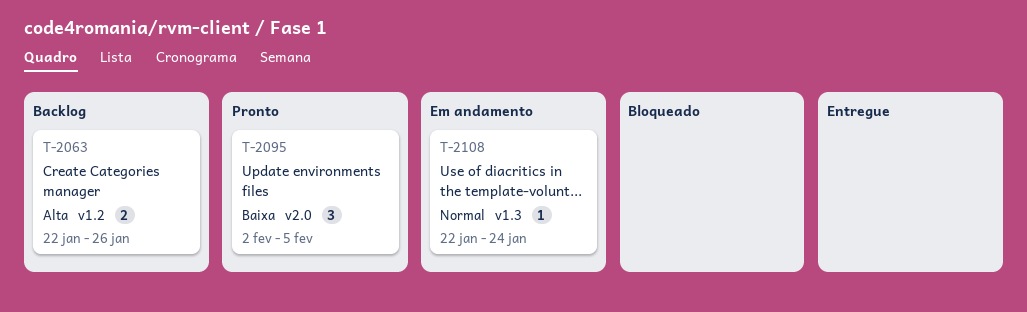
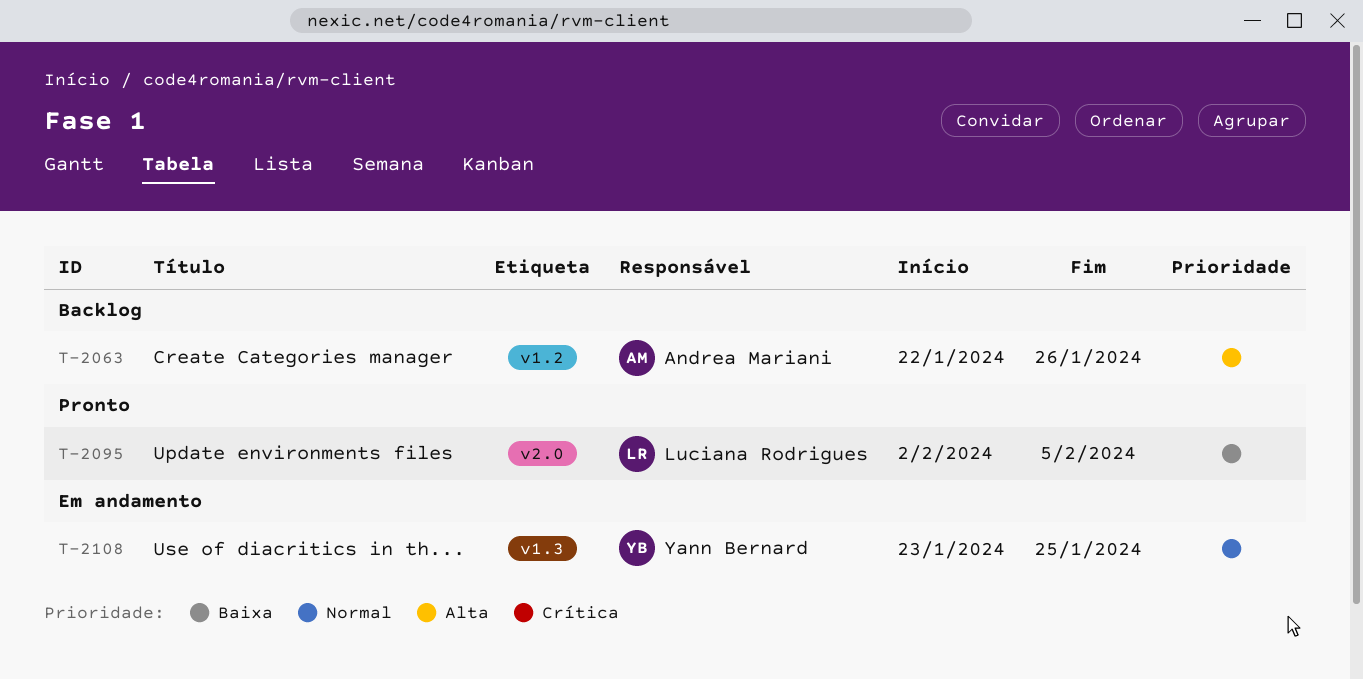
T-2108, start: Jan 22 -> Jan 23
T-2108, due: Jan 24 -> Jan 25

